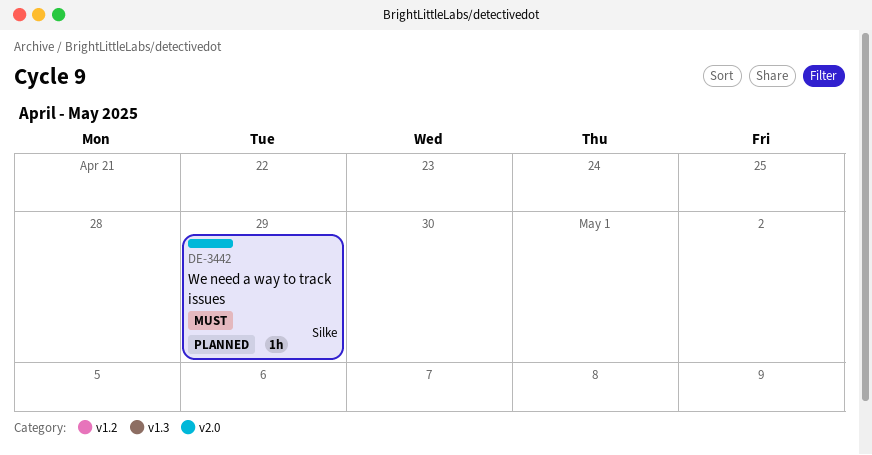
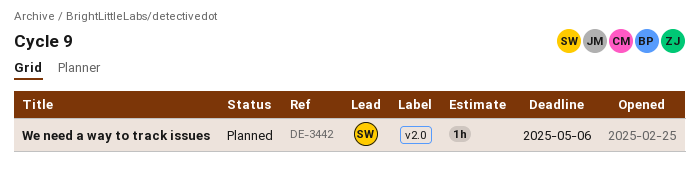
DE-3442, due: Apr 29 -> May 6

